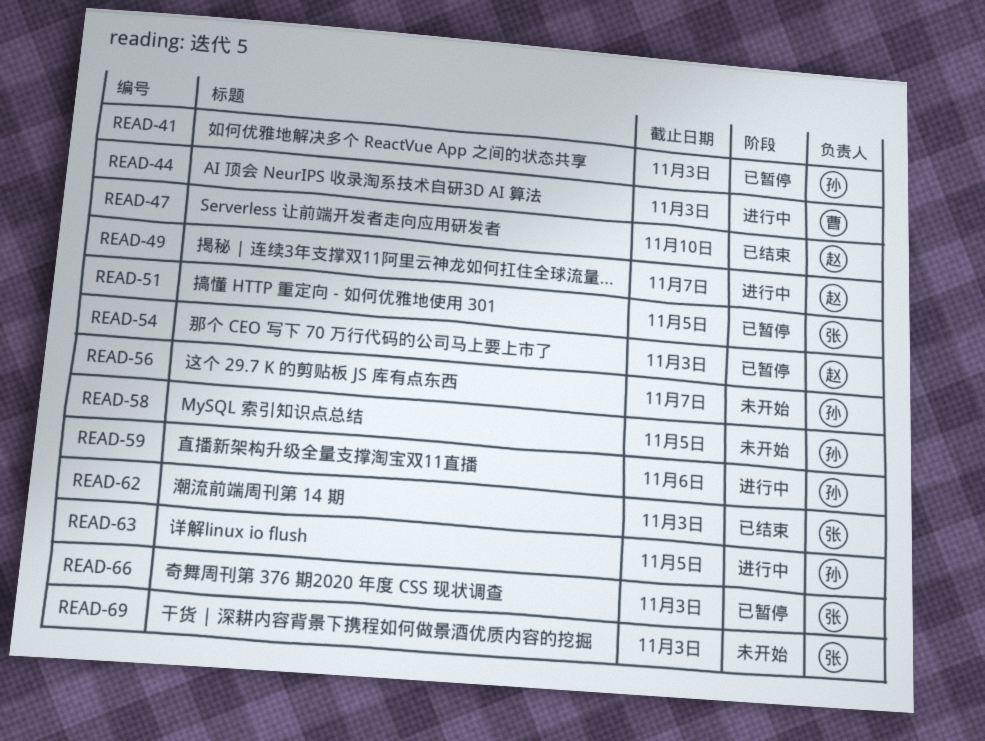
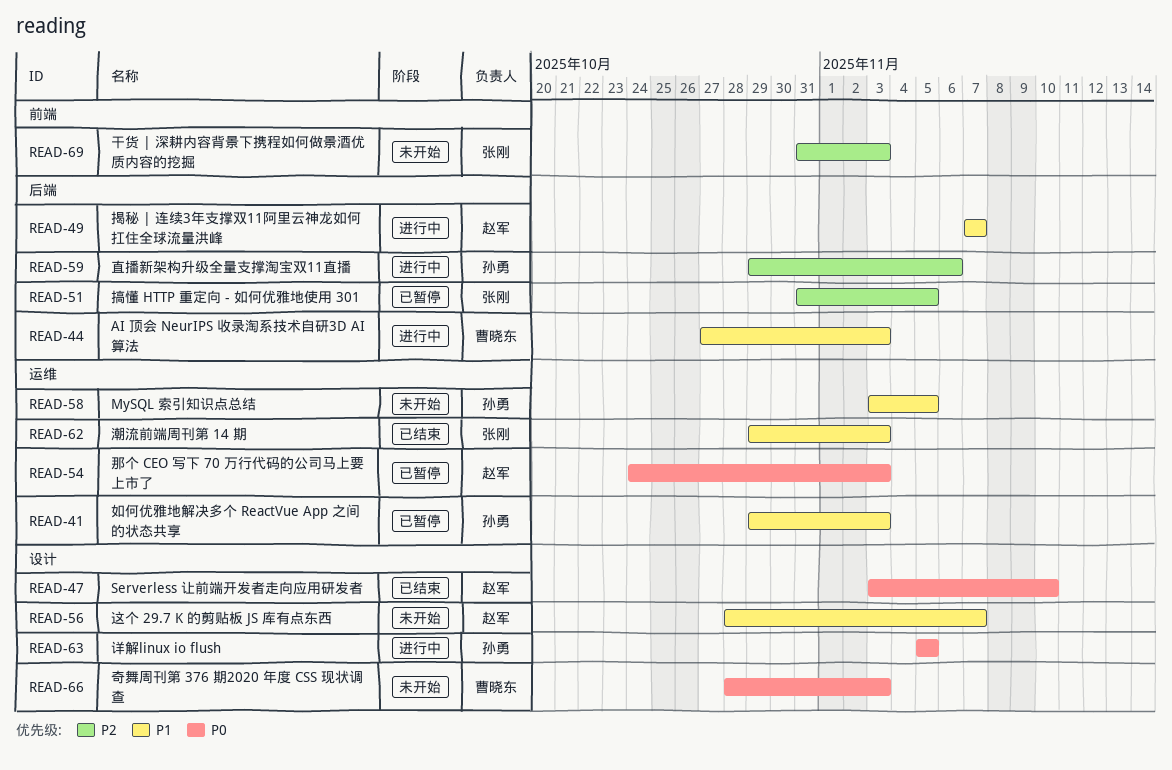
READ-56, owner: 孙勇 -> 赵军
READ-66, status: 已暂停 -> 未开始
READ-66, owner: 张刚 -> 曹晓东

